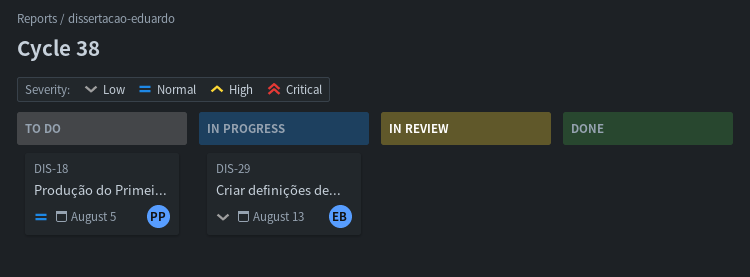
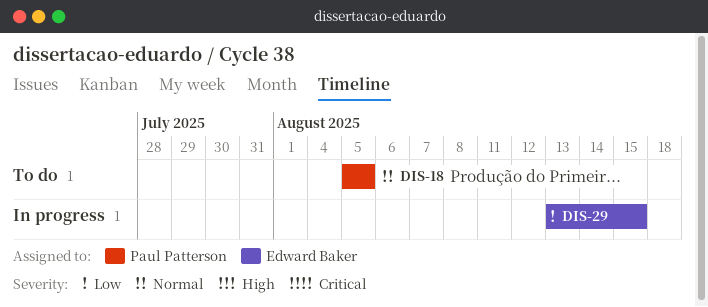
DIS-29, due: Aug 13 -> Aug 15

